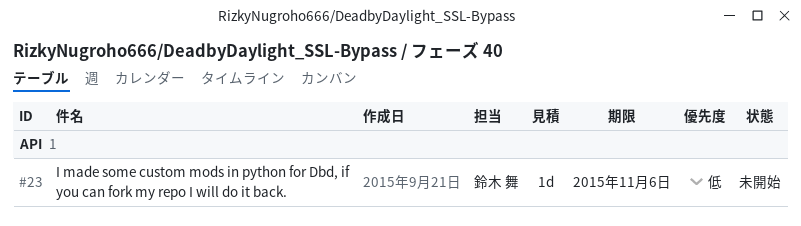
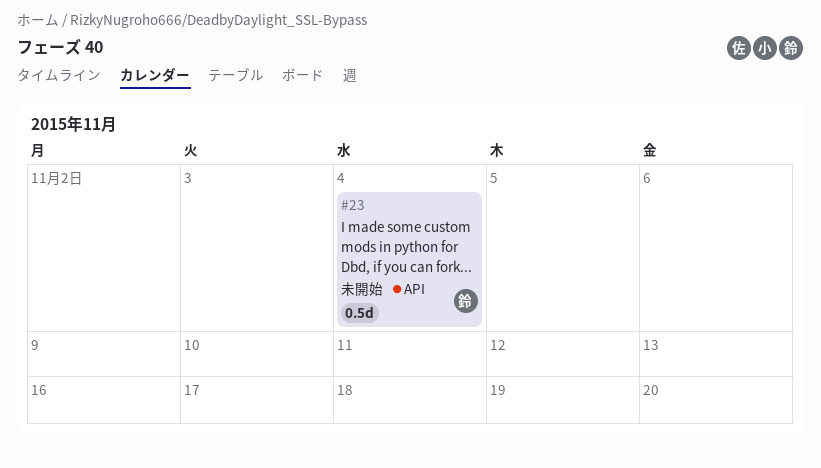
#23, estimate: 1d -> 0.5d
#23, due: Nov 6 -> Nov 4

